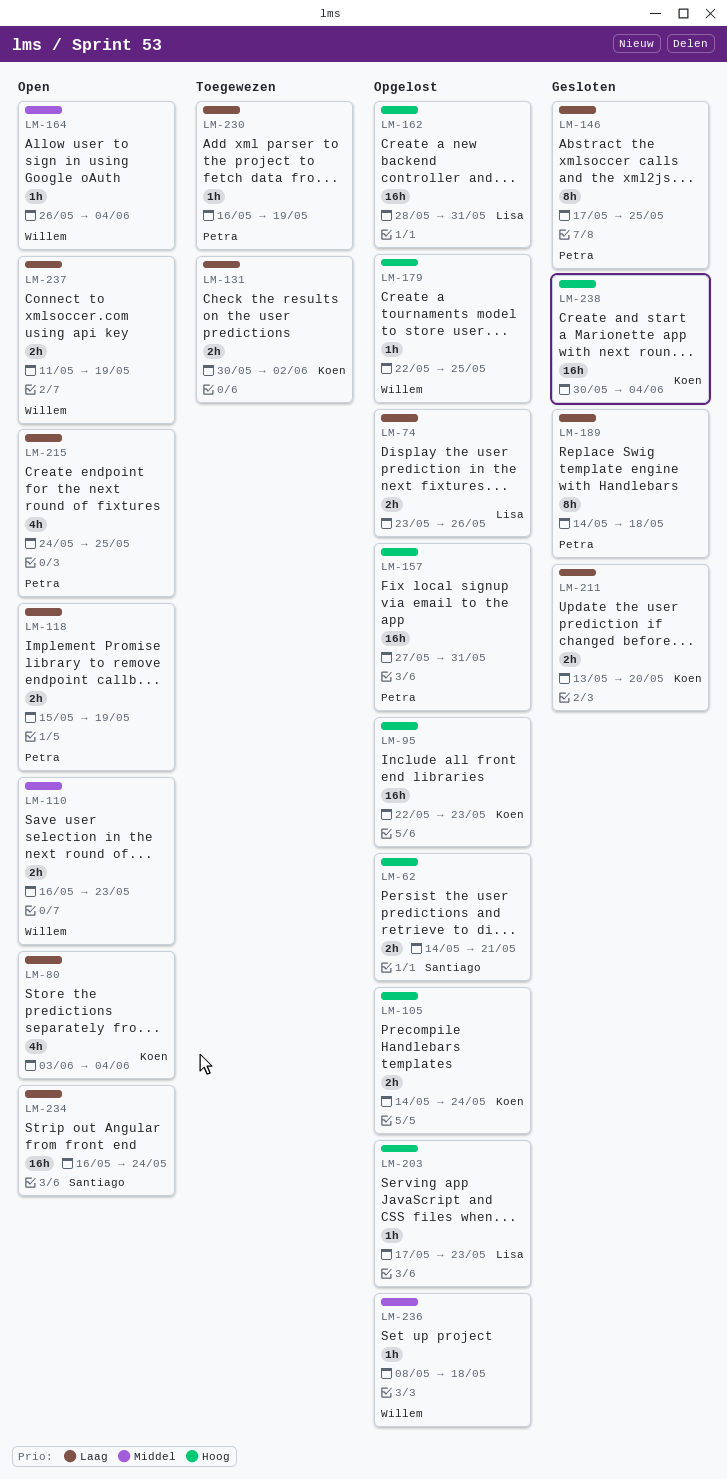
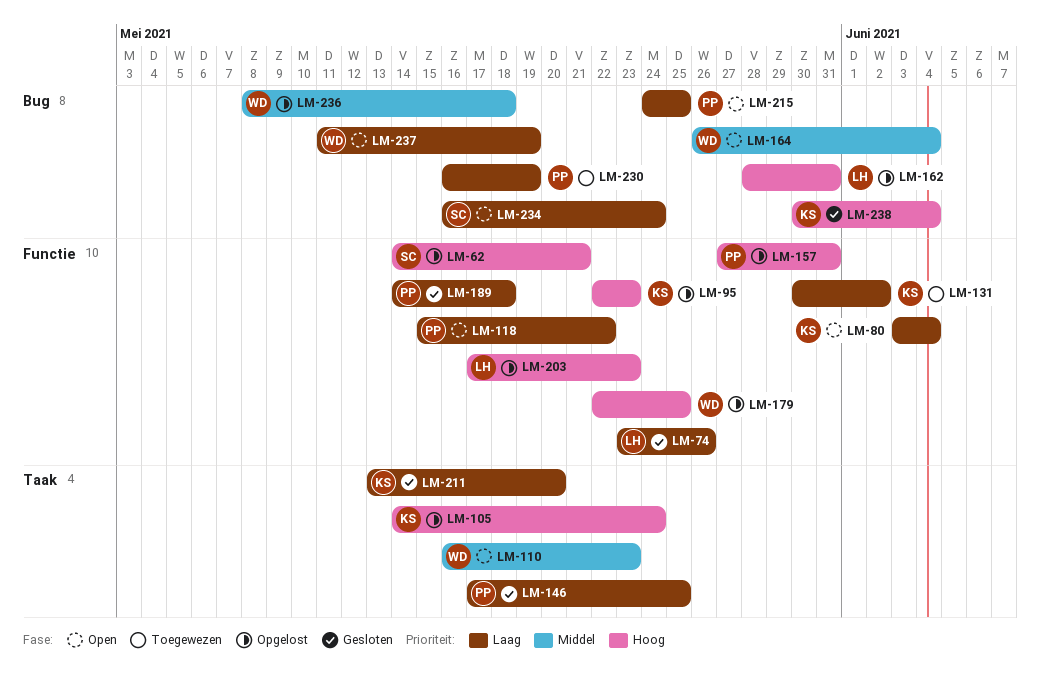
LM-74, status: Opgelost -> Gesloten
LM-118, due: May 19 -> May 22

